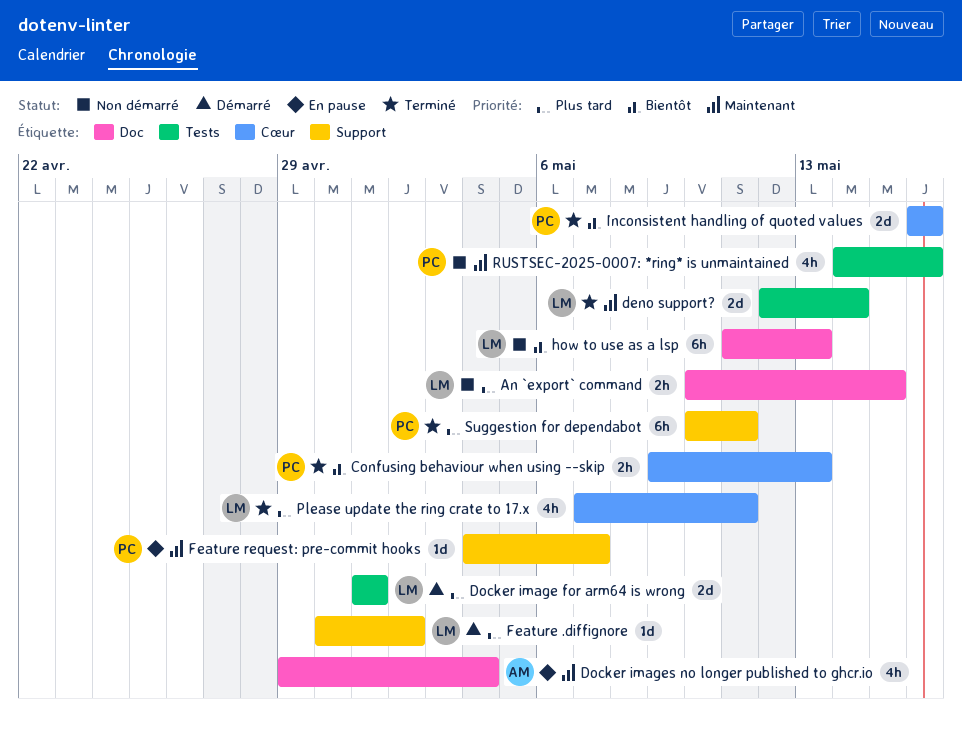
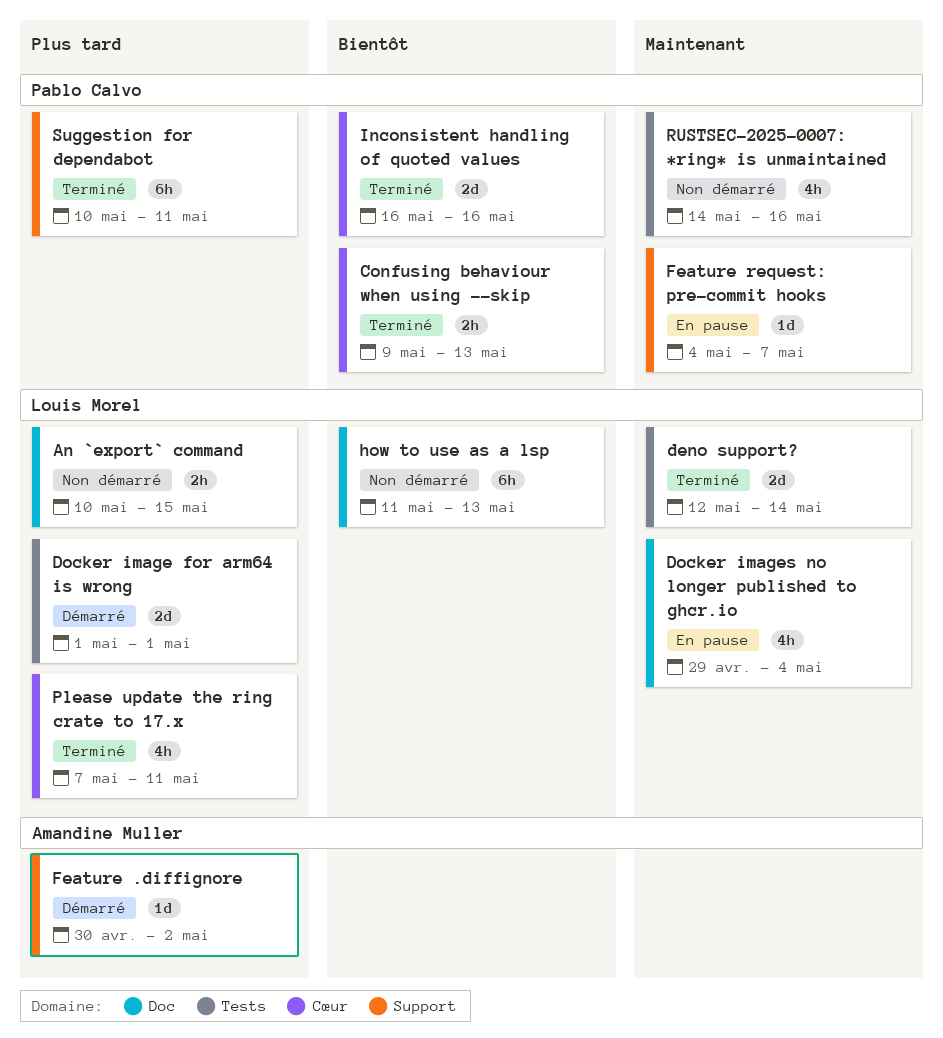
Docker images no longer published to ghcr.io, owner: Amandine Muller -> Louis Morel
Feature .diffignore, owner: Louis Morel -> Amandine Muller

